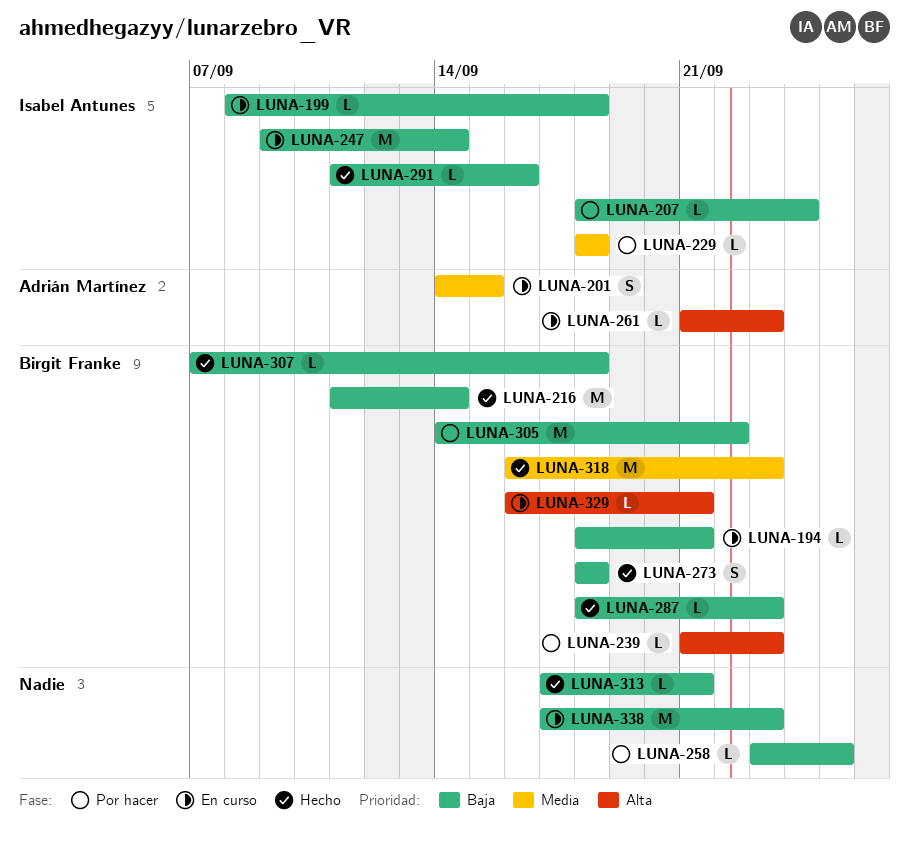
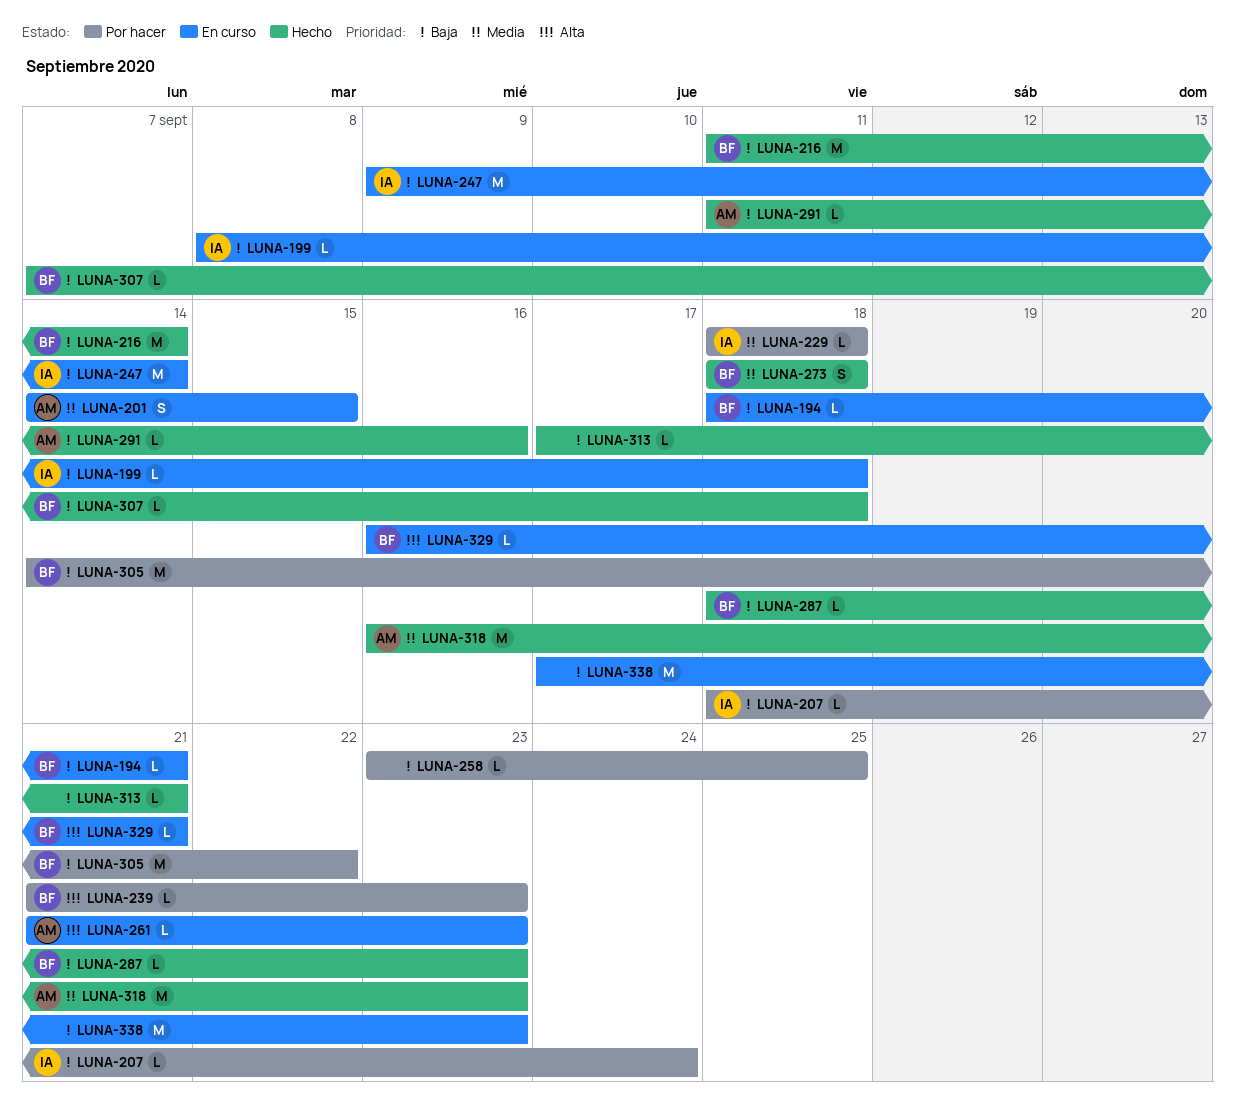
LUNA-273, priority: Baja -> Media
LUNA-291, owner: Isabel Antunes -> Adrián Martínez
LUNA-318, owner: Birgit Franke -> Adrián Martínez

